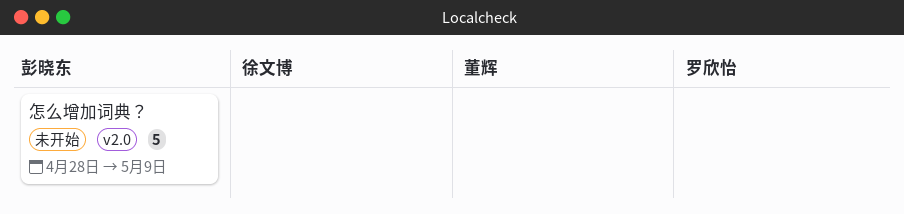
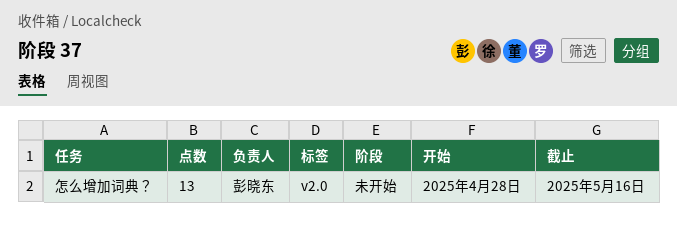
怎么增加词典？, estimate: 5 -> 13
怎么增加词典？, due: May 9 -> May 16

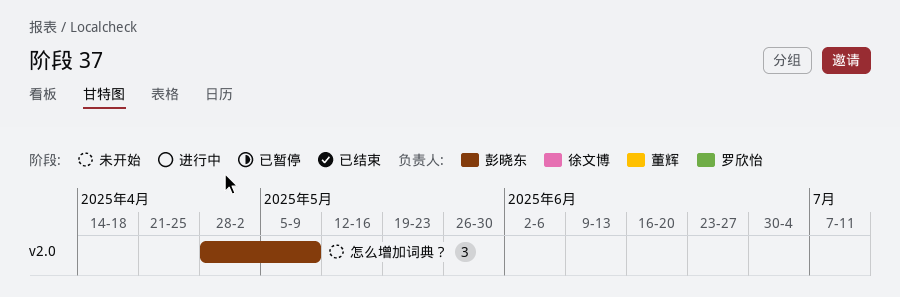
怎么增加词典？, estimate: 13 -> 3
怎么增加词典？, due: May 16 -> May 9

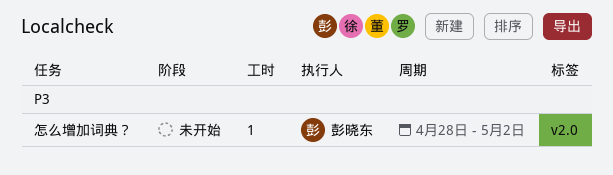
怎么增加词典？, estimate: 3 -> 1
怎么增加词典？, due: May 9 -> May 2

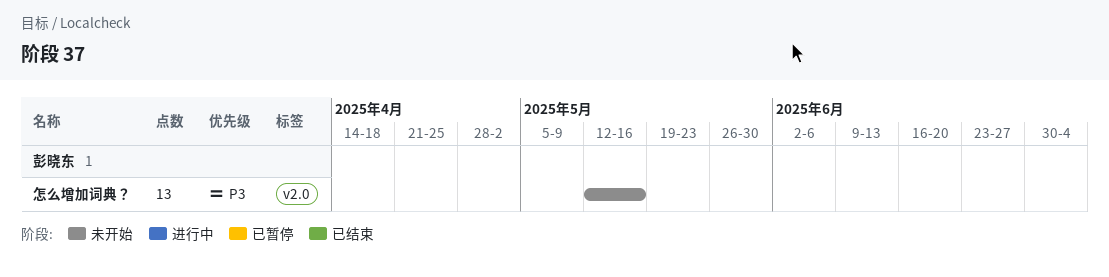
怎么增加词典？, estimate: 1 -> 13
怎么增加词典？, start: Apr 28 -> May 12
怎么增加词典？, due: May 2 -> May 16

